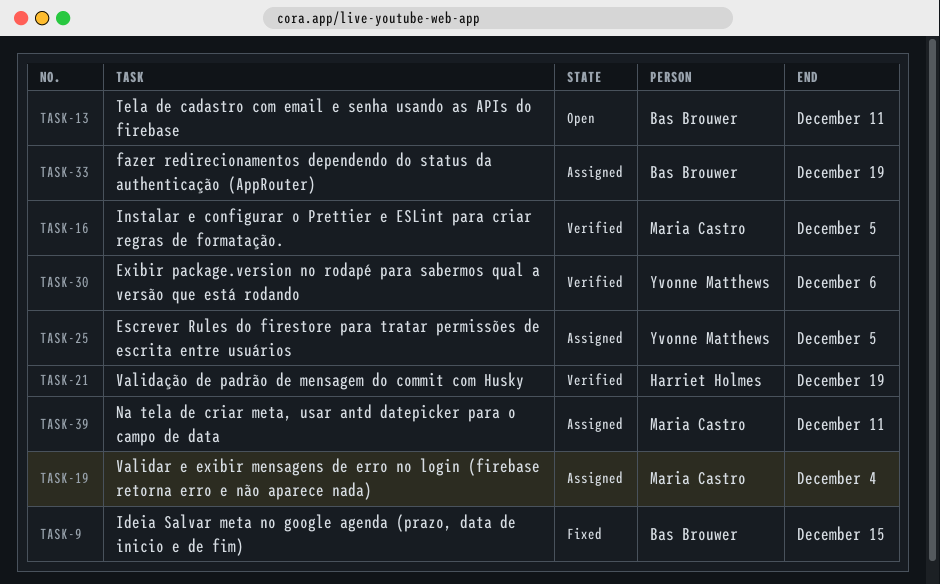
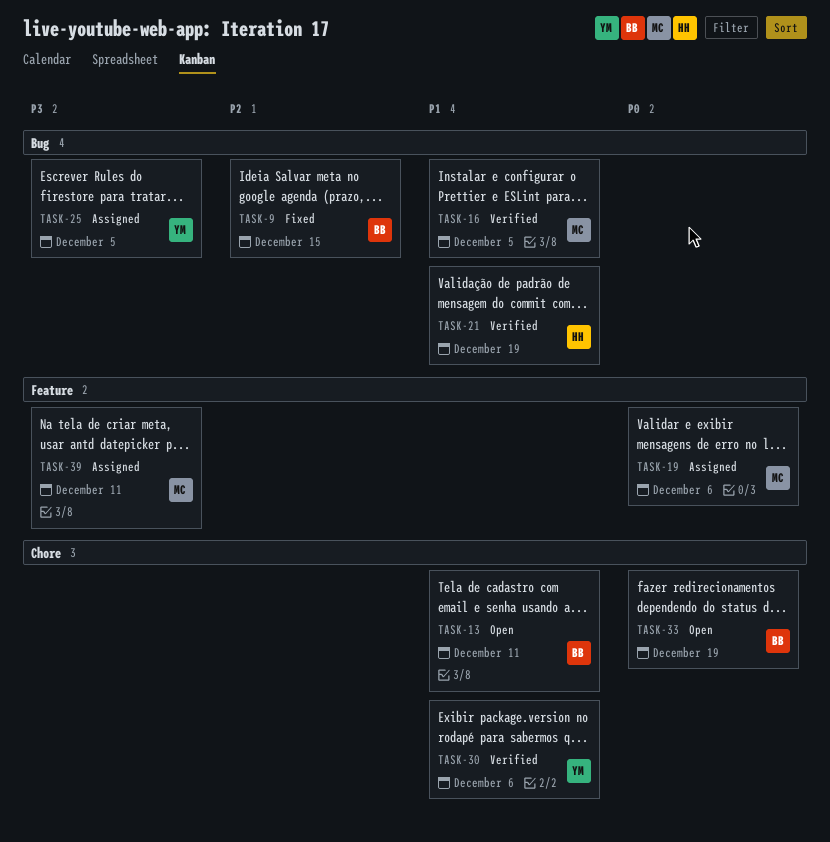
TASK-19, due: Dec 4 -> Dec 6
TASK-33, status: Assigned -> Open

